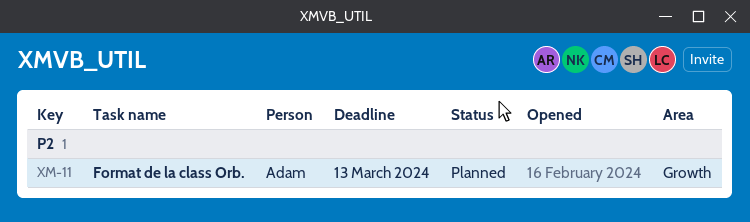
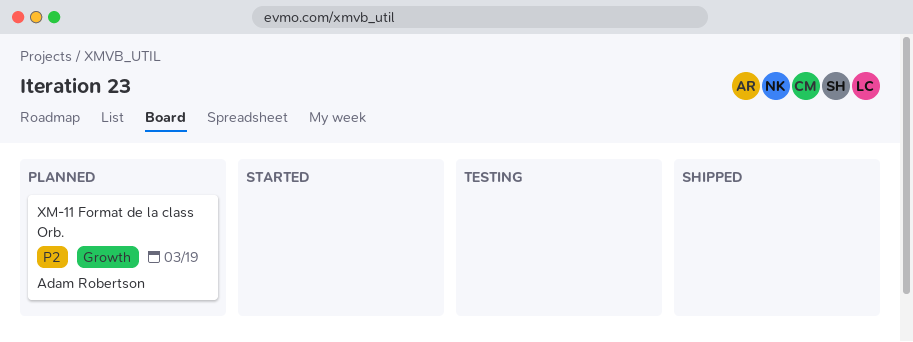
XM-11, due: Mar 13 -> Mar 19

